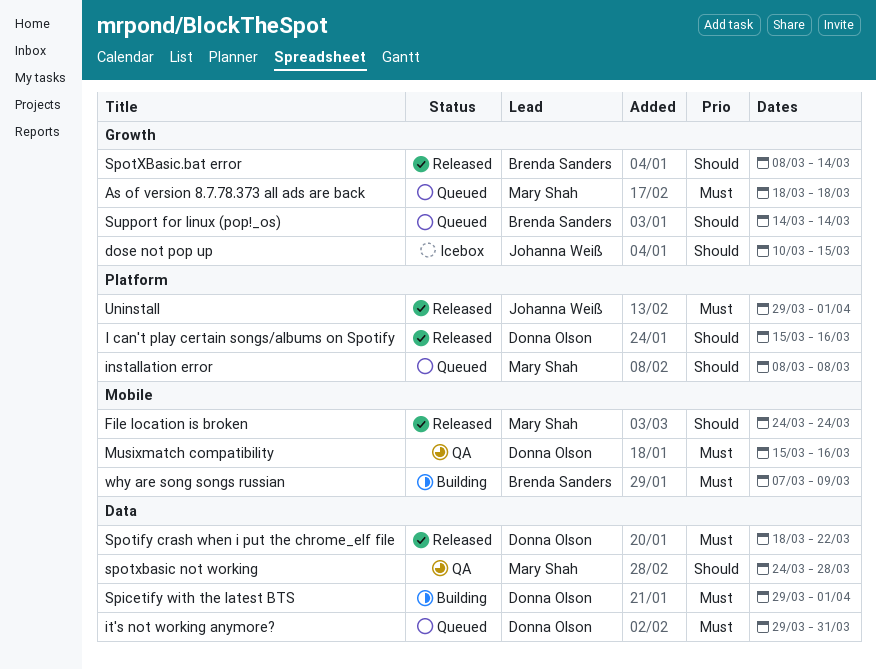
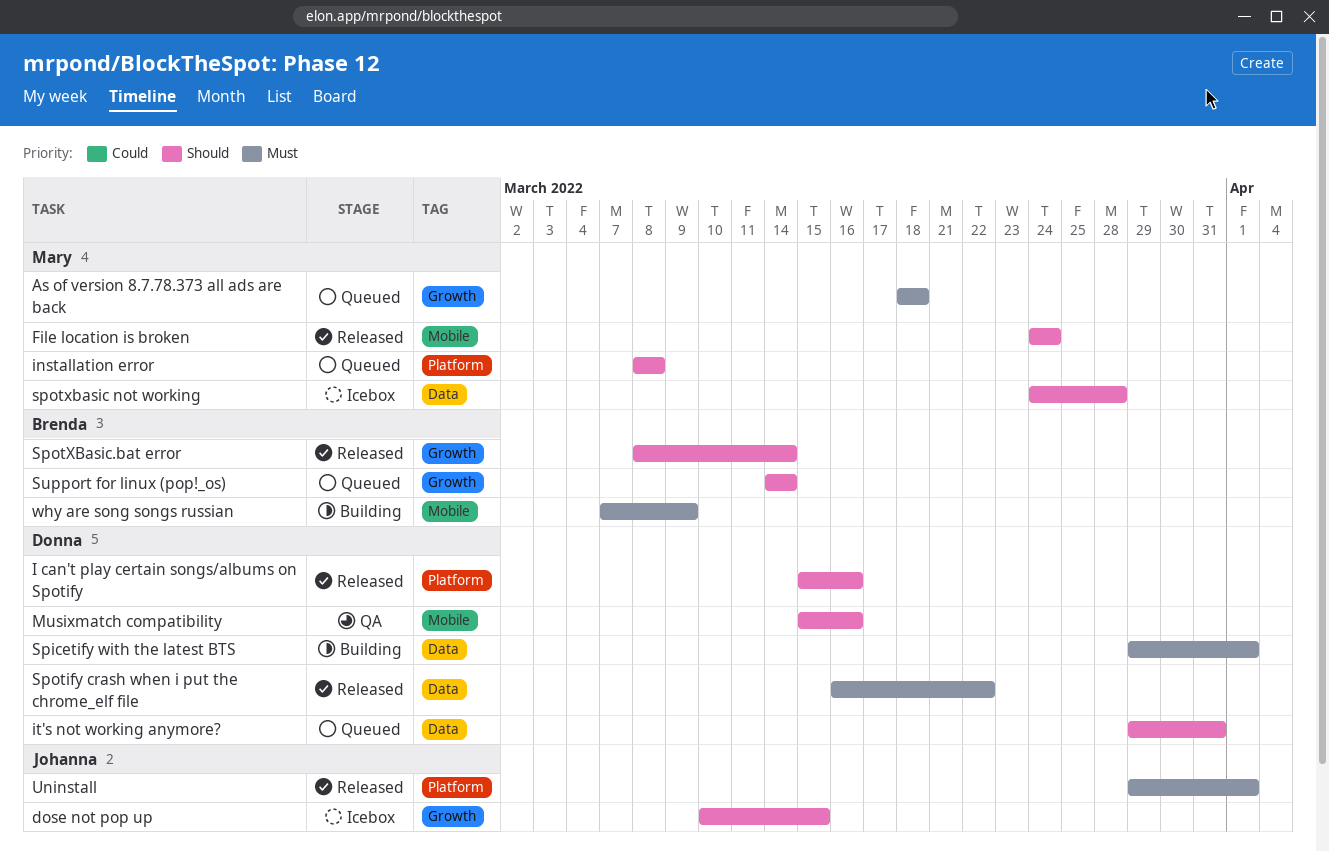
it's not working anymore?, priority: Must -> Should
Musixmatch compatibility, priority: Must -> Should
Spotify crash when i put the chrome_elf file, start: Mar 18 -> Mar 16
spotxbasic not working, status: QA -> Icebox

